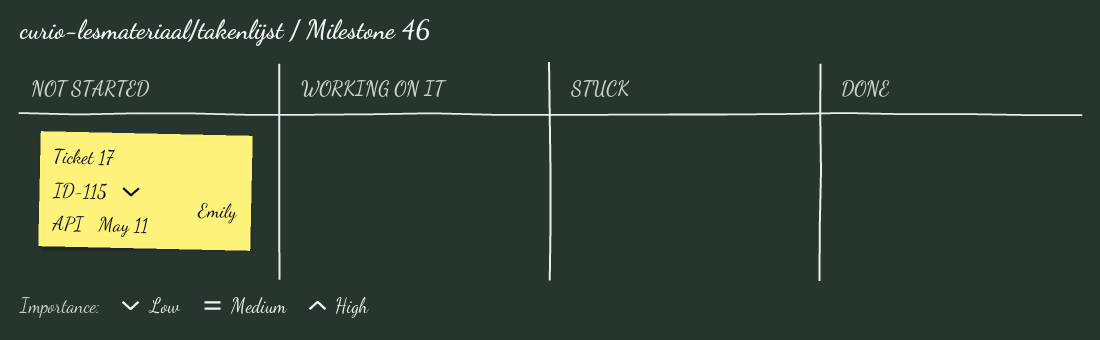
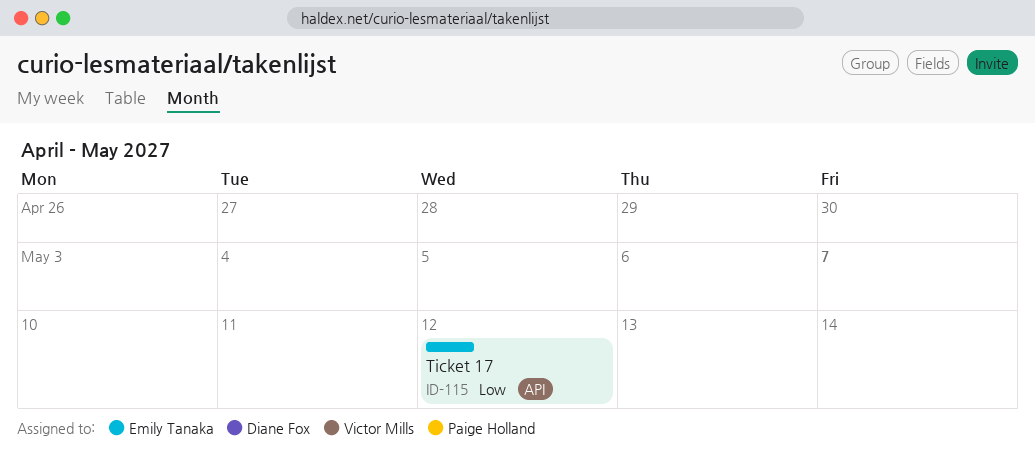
ID-115, due: May 11 -> May 12

